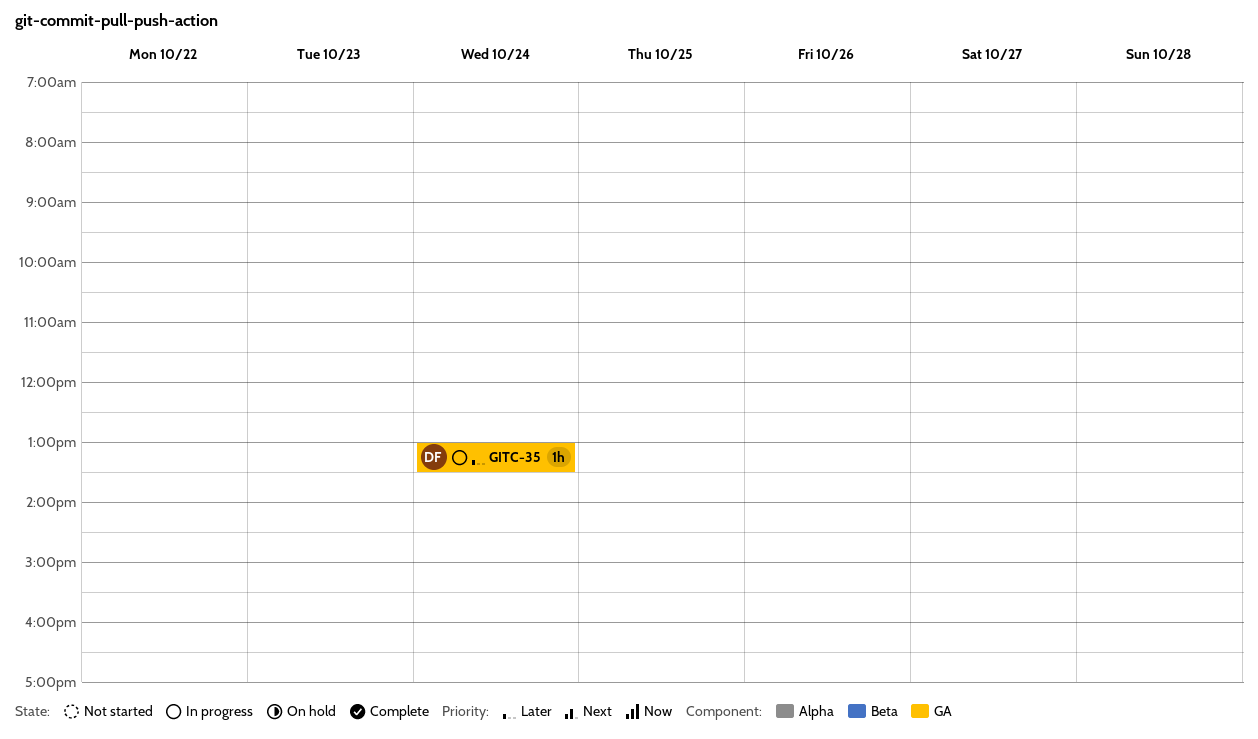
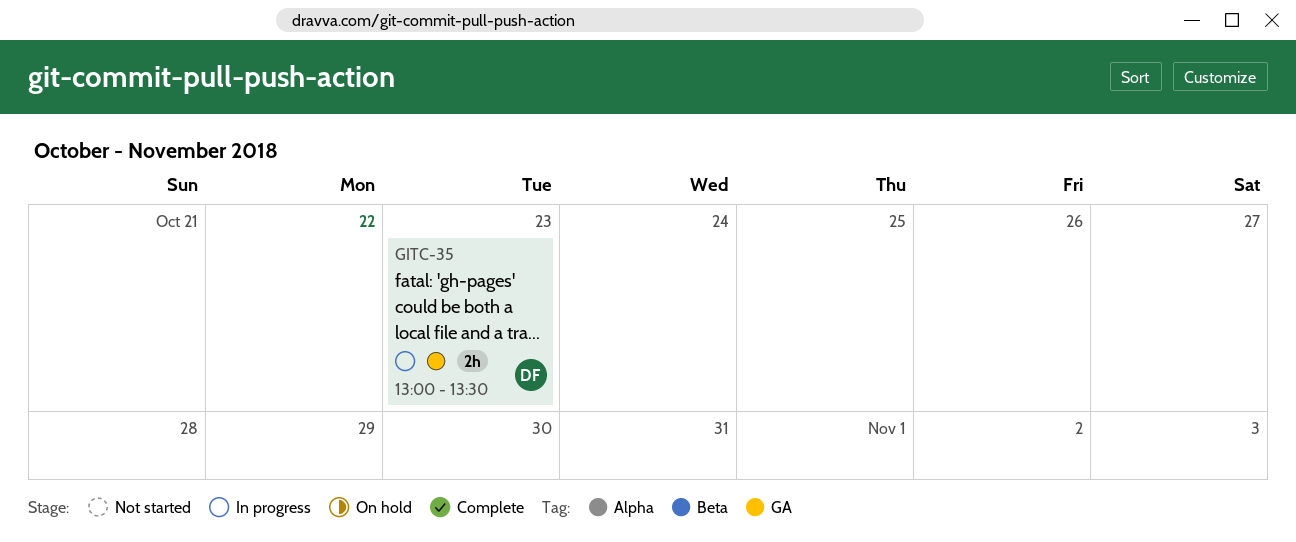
GITC-35, estimate: 1h -> 2h
GITC-35, day: Oct 24 -> Oct 23

